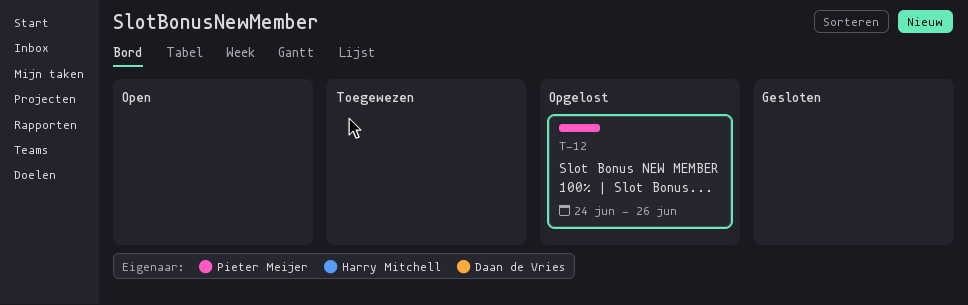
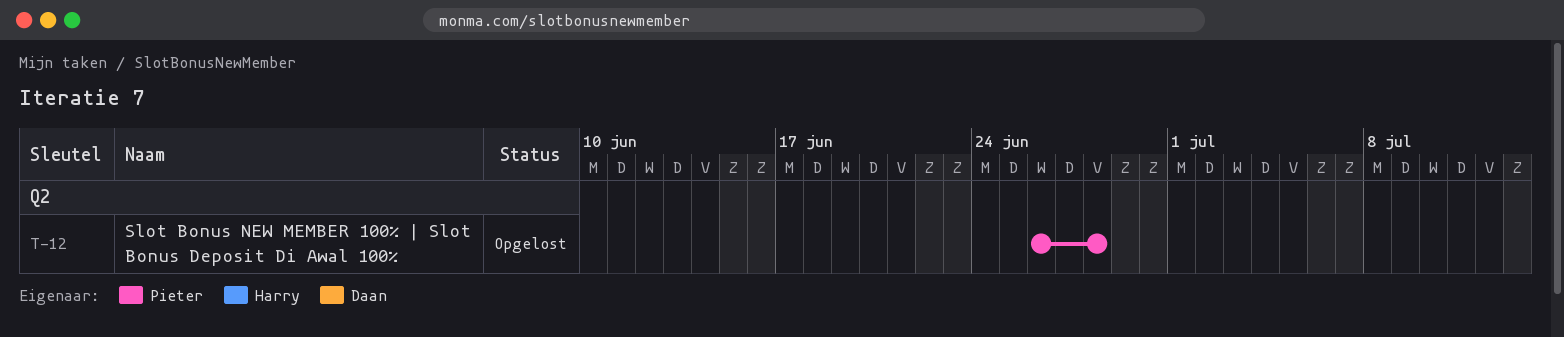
T-12, start: Jun 24 -> Jun 26
T-12, due: Jun 26 -> Jun 28

